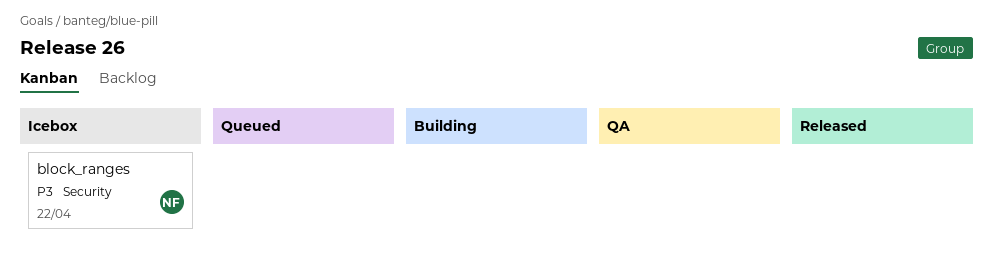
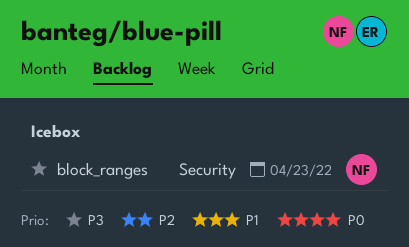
block_ranges, due: Apr 22 -> Apr 23

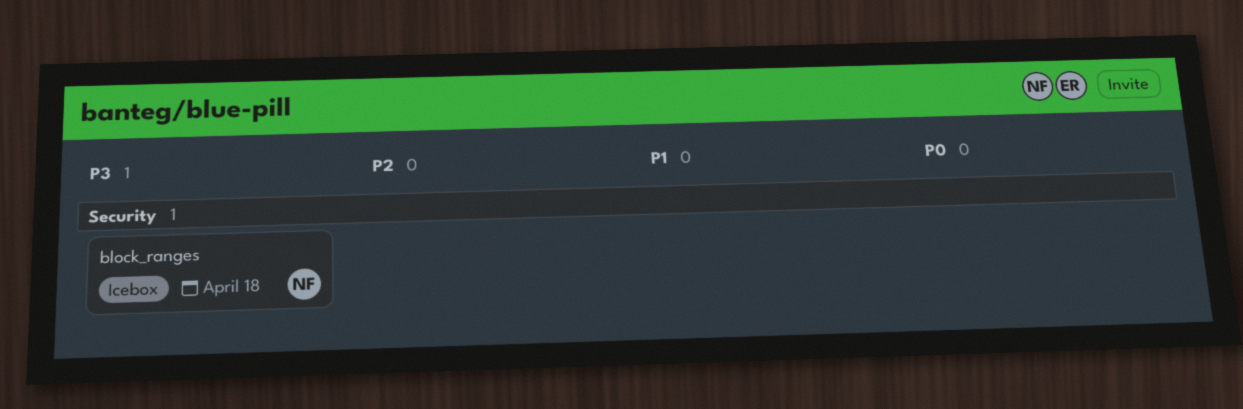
block_ranges, due: Apr 23 -> Apr 18

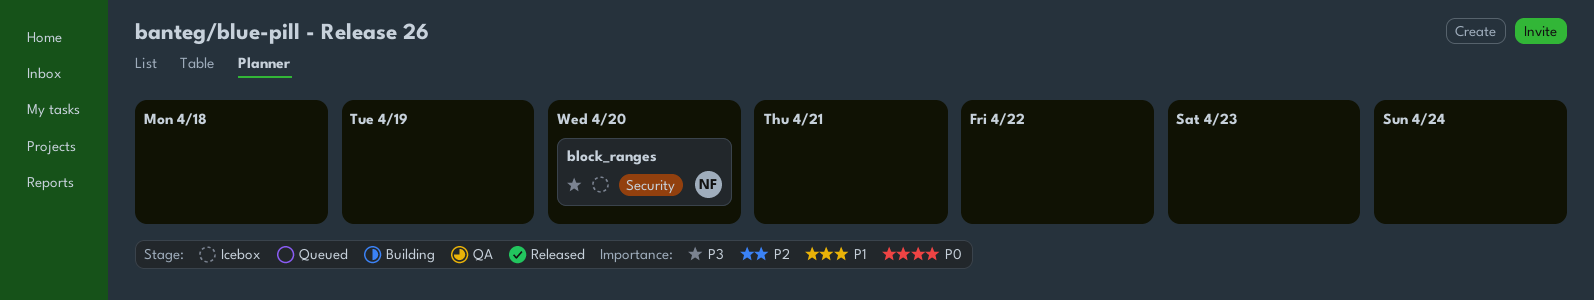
block_ranges, due: Apr 18 -> Apr 20

